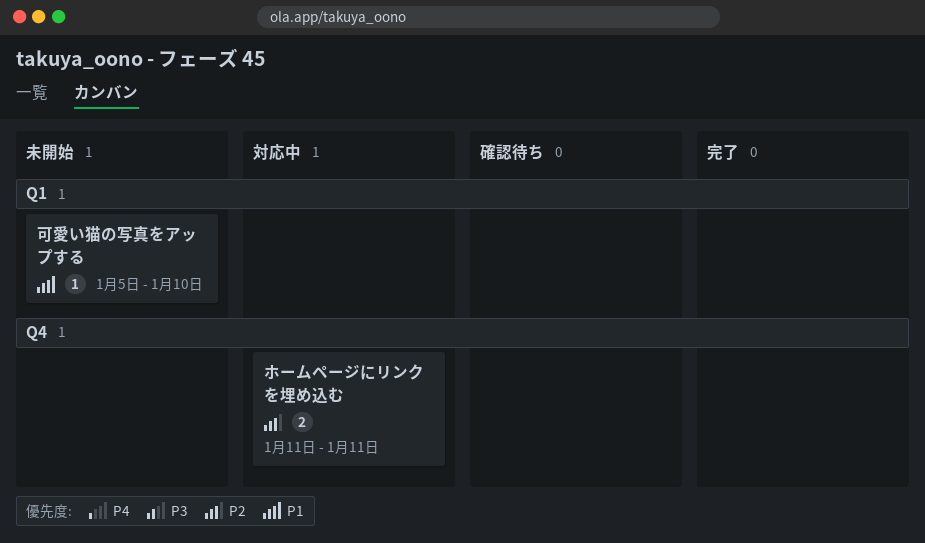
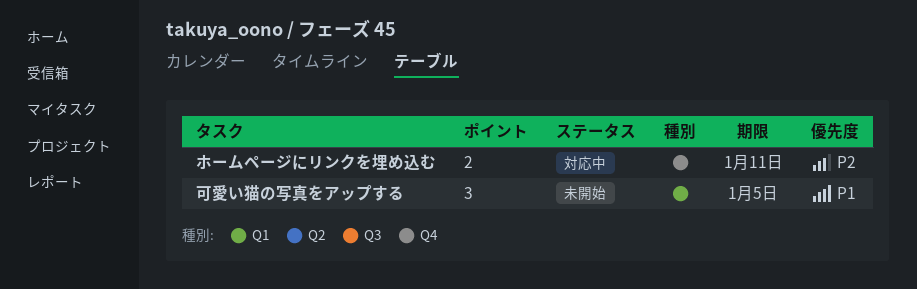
可愛い猫の写真をアップする, estimate: 1 -> 3
可愛い猫の写真をアップする, due: Jan 10 -> Jan 5

